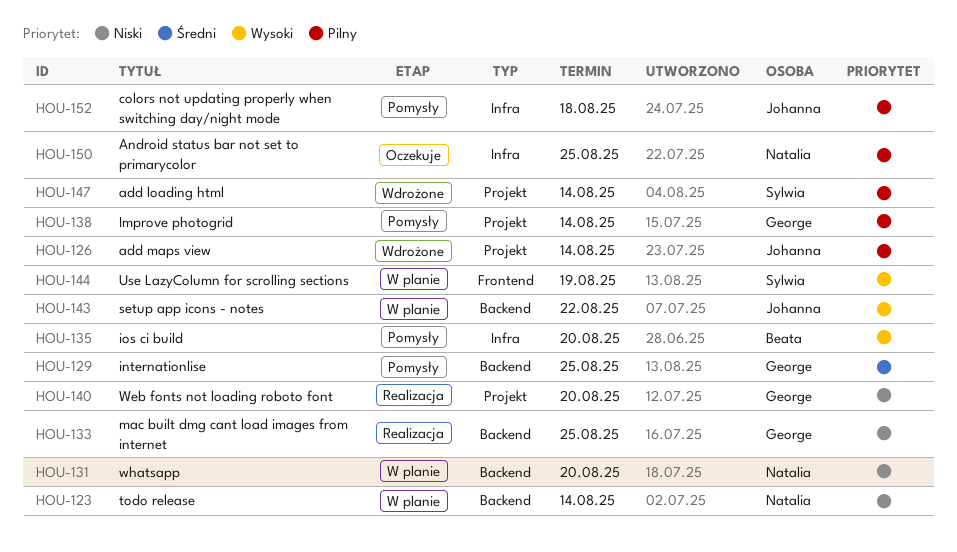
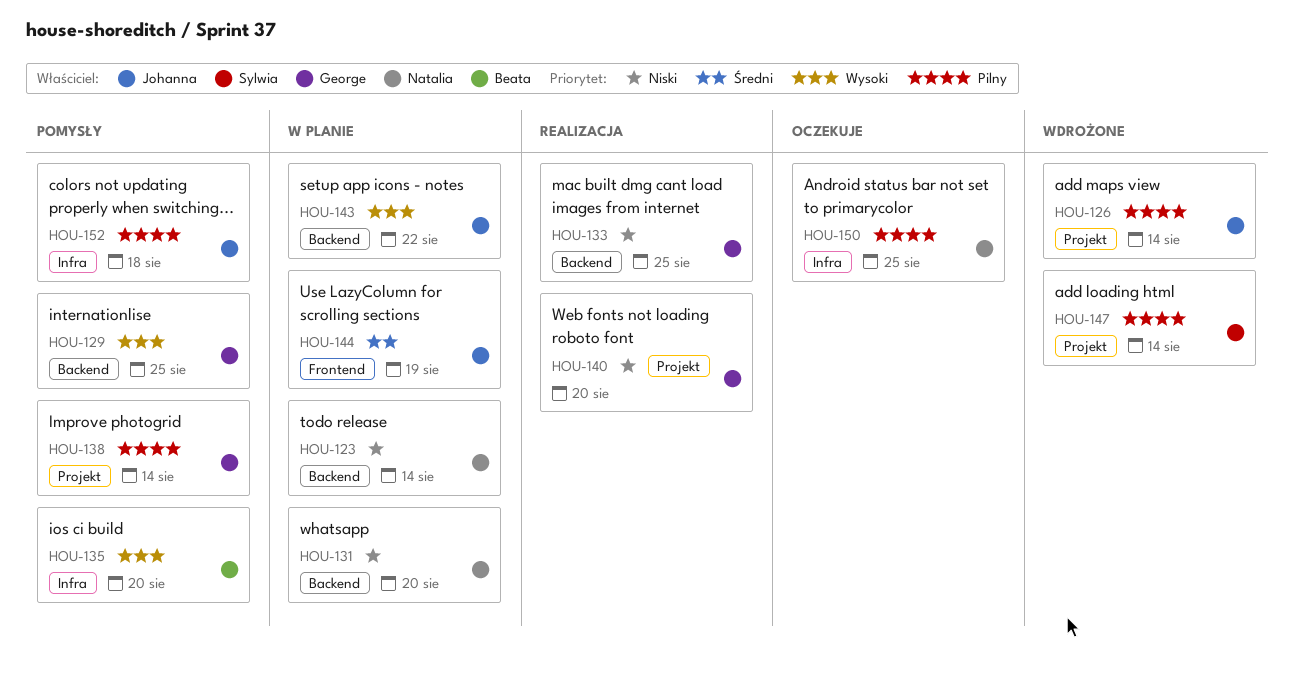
HOU-129, priority: Średni -> Wysoki
HOU-144, owner: Sylwia -> Johanna
HOU-144, priority: Wysoki -> Średni

